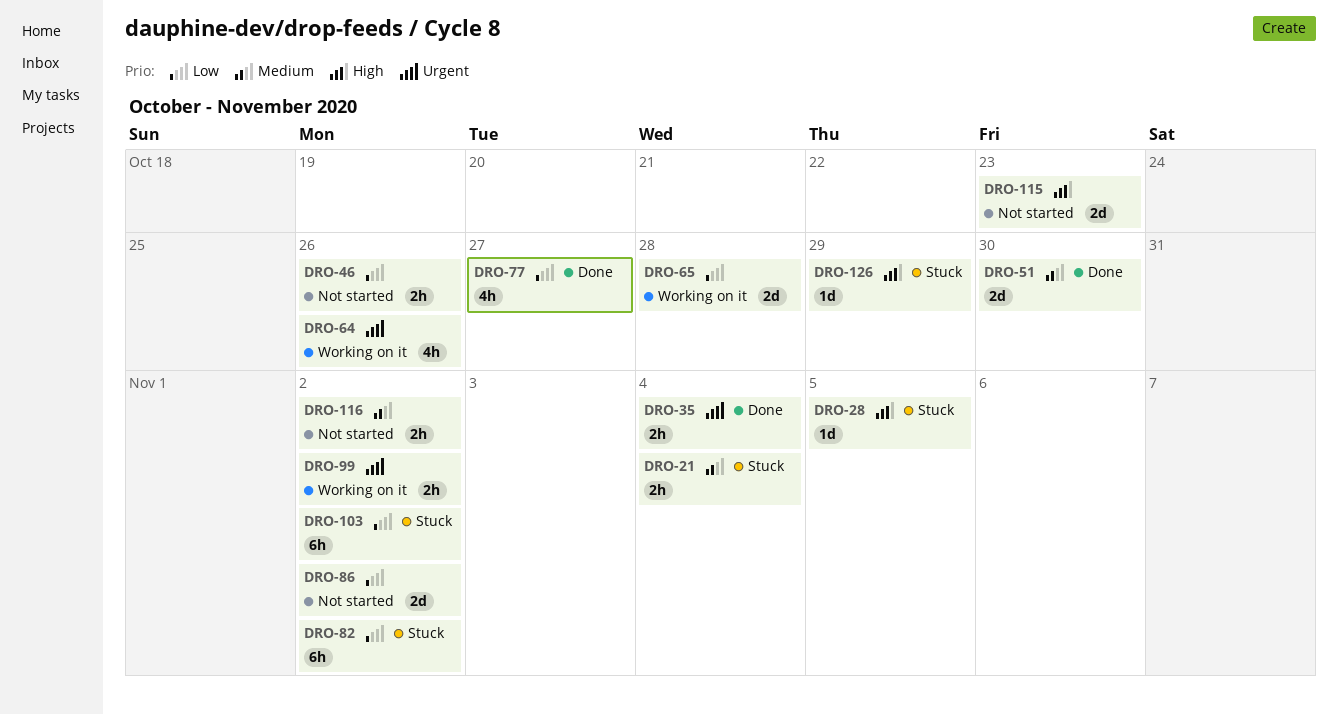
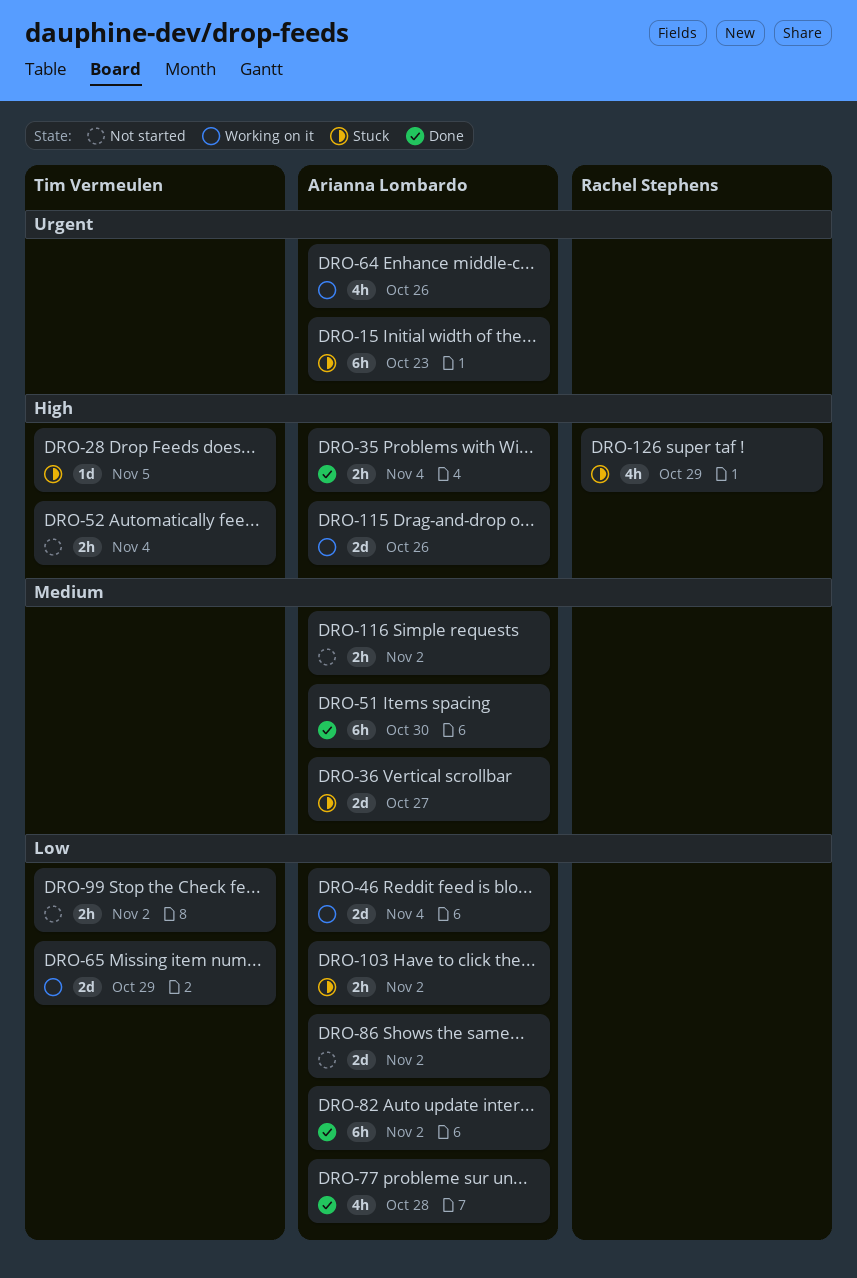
DRO-15: none -> present
DRO-21: present -> none
DRO-35, priority: Urgent -> High
DRO-36: none -> present
DRO-46, status: Not started -> Working on it
DRO-46, estimate: 2h -> 2d
DRO-46, due: Oct 26 -> Nov 4
DRO-51, estimate: 2d -> 6h
DRO-52: none -> present
DRO-65, due: Oct 28 -> Oct 29
DRO-77, due: Oct 27 -> Oct 28
DRO-82, status: Stuck -> Done
DRO-99, status: Working on it -> Not started
DRO-99, priority: Urgent -> Low
DRO-103, estimate: 6h -> 2h
DRO-115, status: Not started -> Working on it
DRO-115, due: Oct 23 -> Oct 26
DRO-126, estimate: 1d -> 4h

